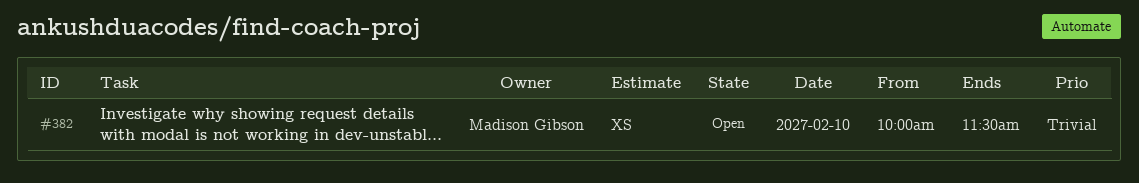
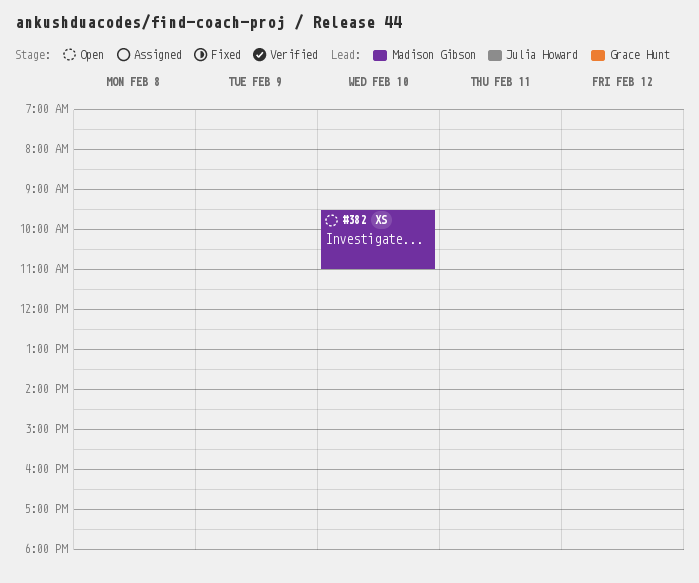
#382, begins: 10:00 -> 09:30
#382, ends: 11:30 -> 11:00

